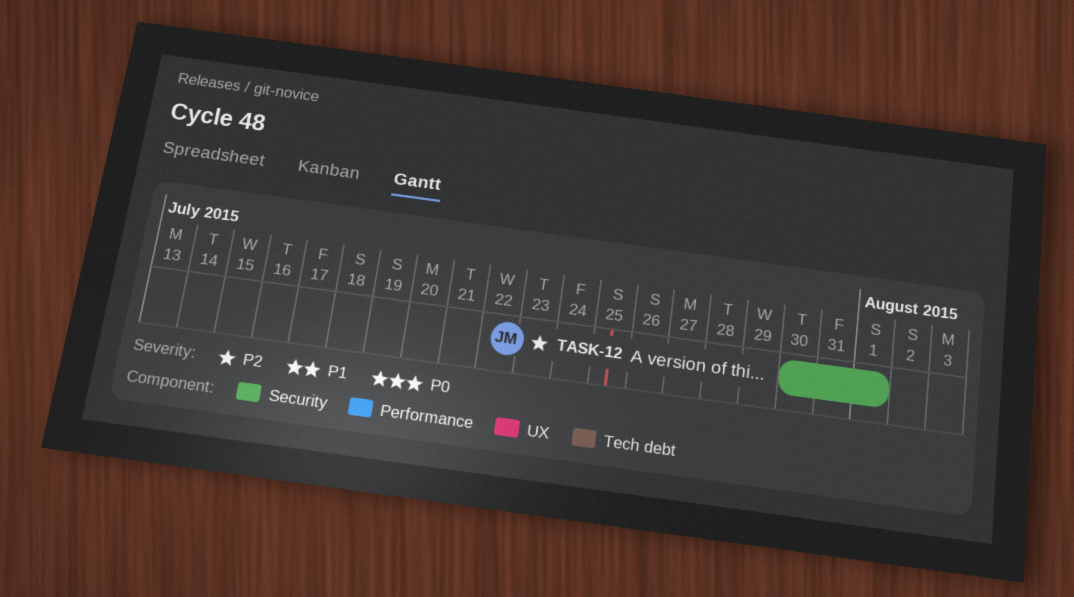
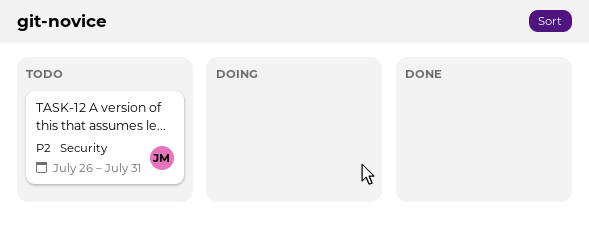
TASK-12, start: Jul 30 -> Jul 26
TASK-12, due: Aug 1 -> Jul 31

